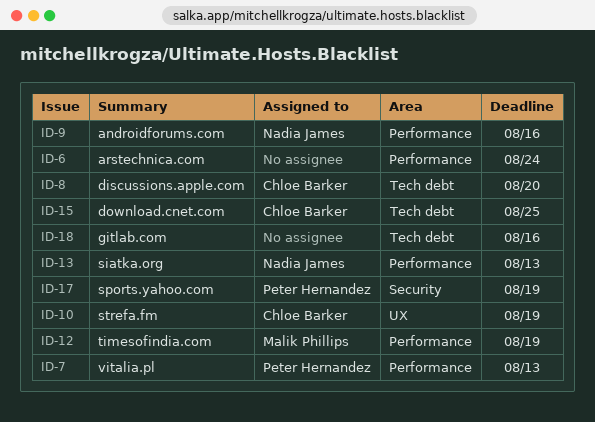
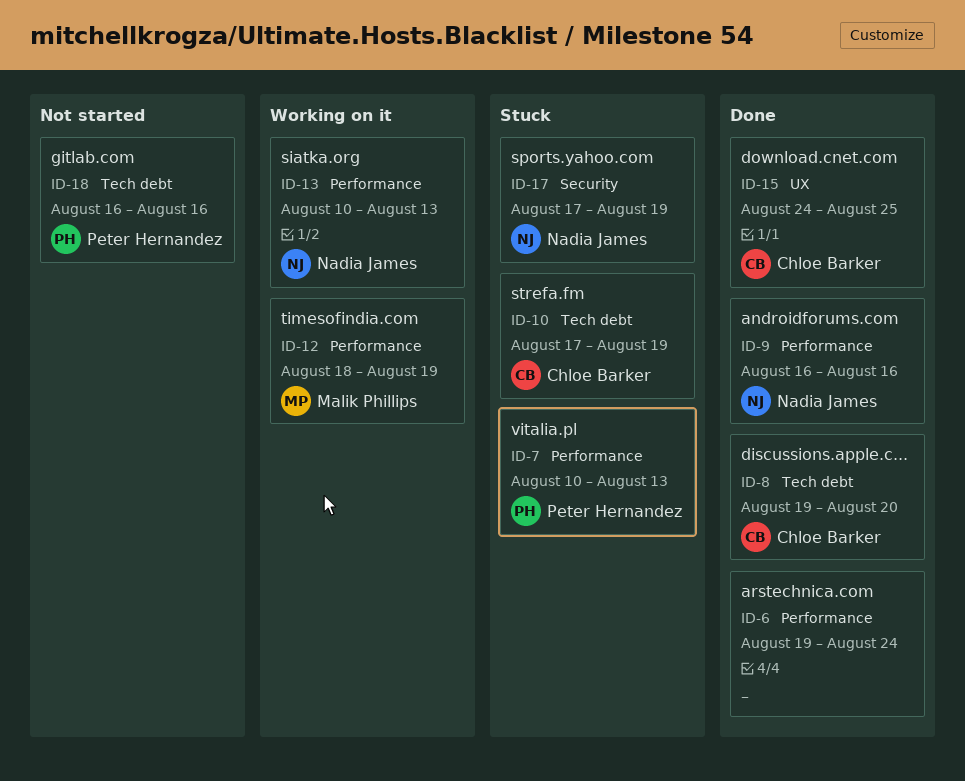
ID-10, label: UX -> Tech debt
ID-15, label: Tech debt -> UX
ID-17, owner: Peter Hernandez -> Nadia James
ID-18, owner: none -> Peter Hernandez

